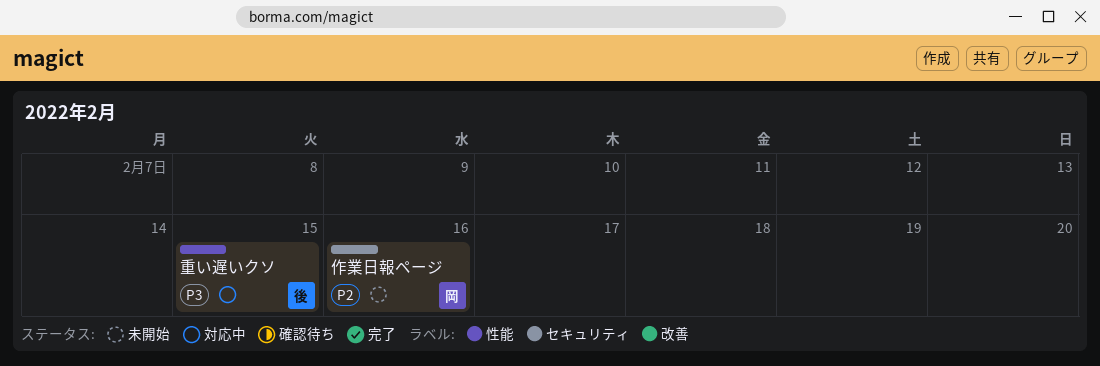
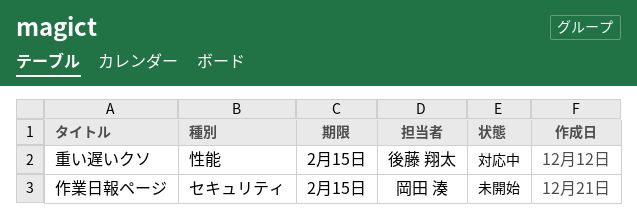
作業日報ページ, due: Feb 16 -> Feb 15

